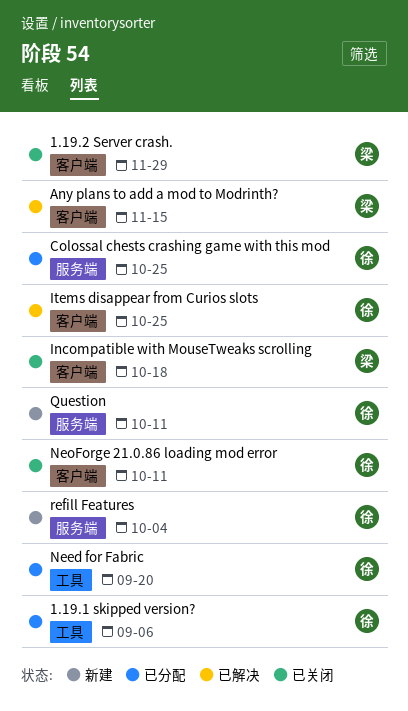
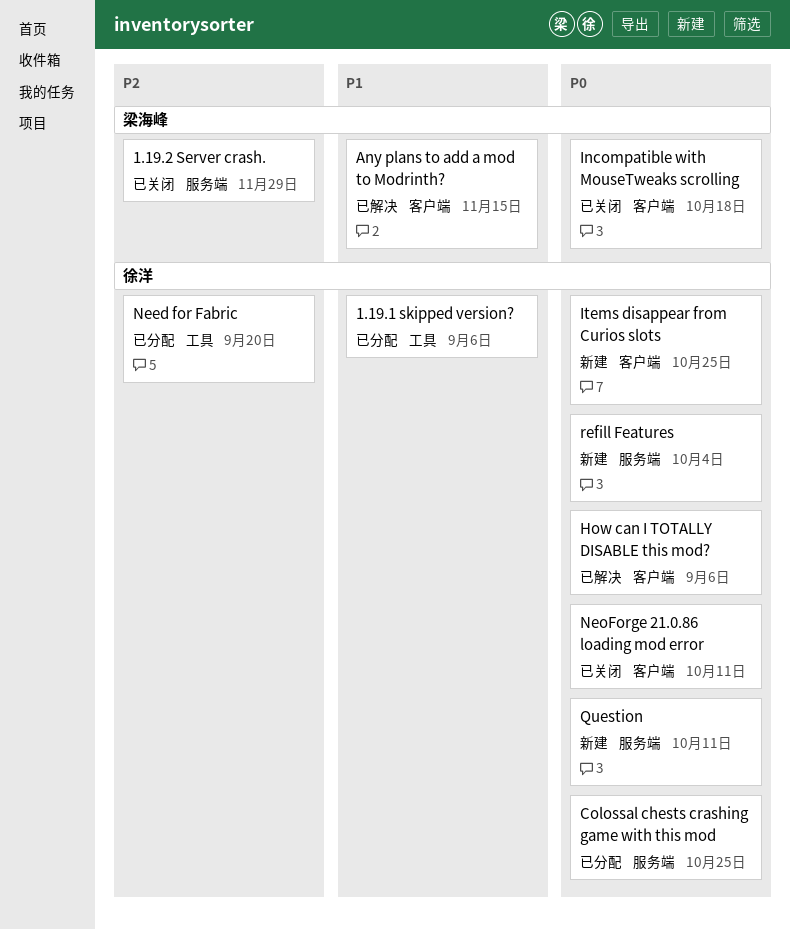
1.19.2 Server crash., label: 客户端 -> 服务端
How can I TOTALLY DISABLE this mod?: none -> present
Items disappear from Curios slots, status: 已解决 -> 新建

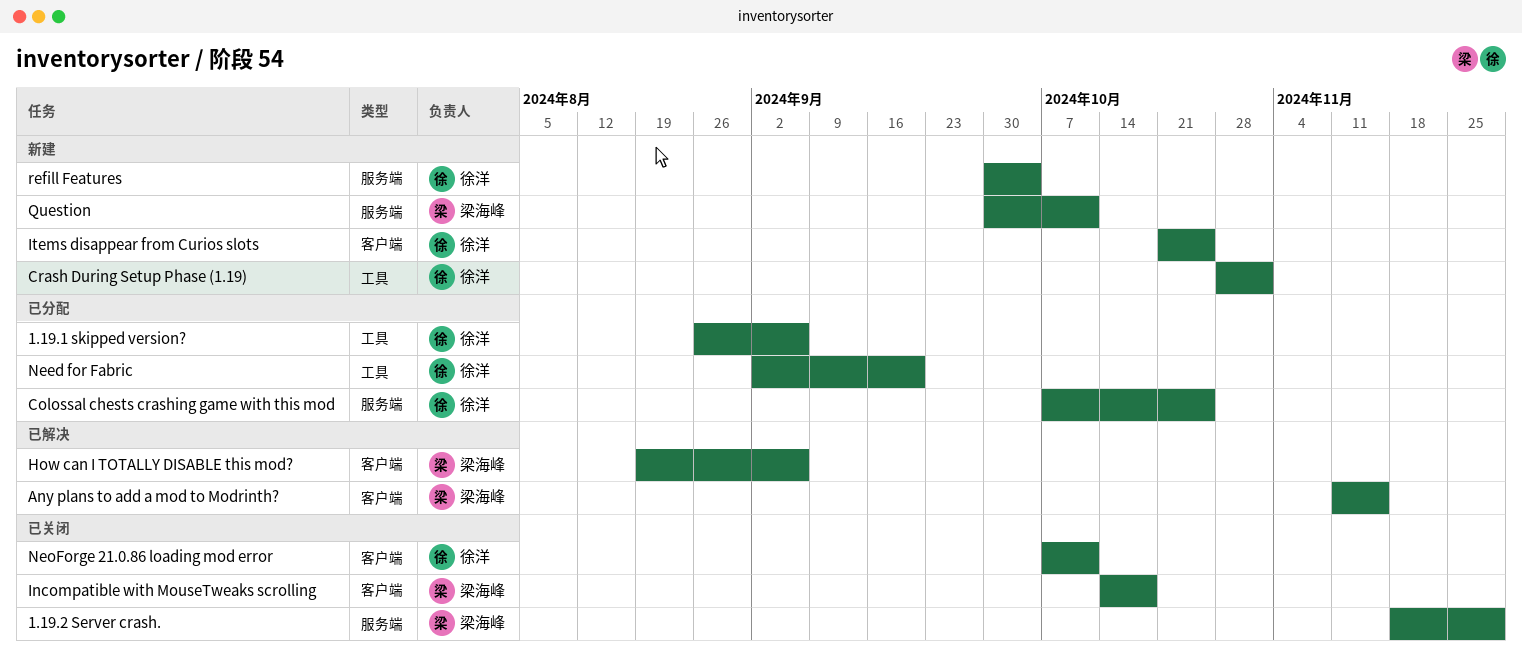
Crash During Setup Phase (1.19): none -> present
How can I TOTALLY DISABLE this mod?, owner: 徐洋 -> 梁海峰
Question, owner: 徐洋 -> 梁海峰

